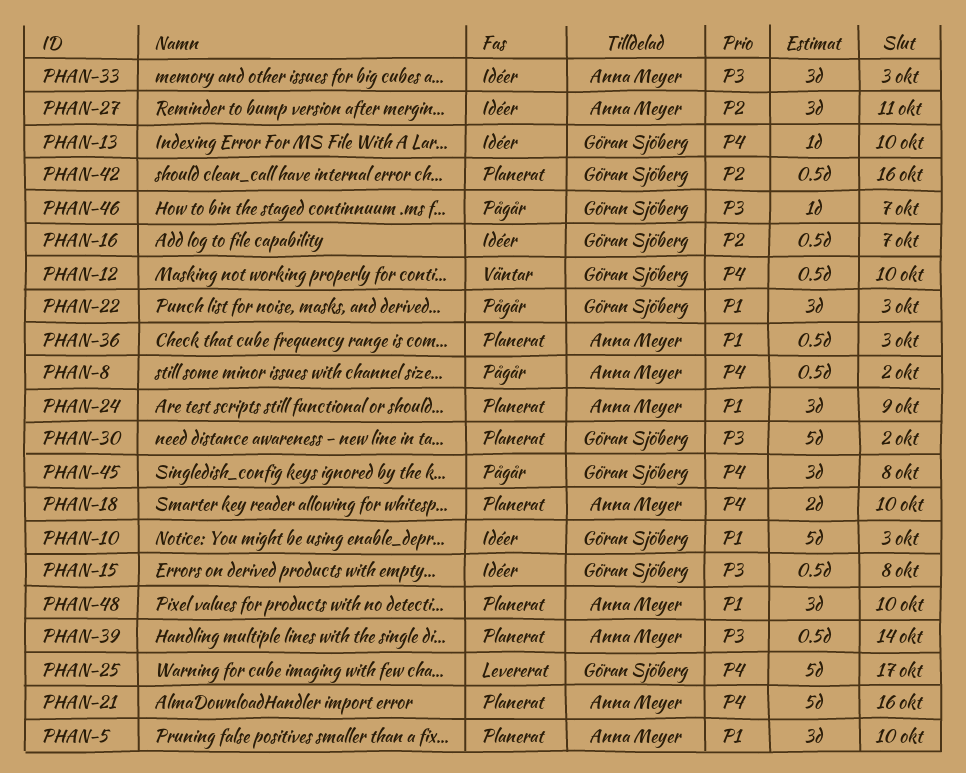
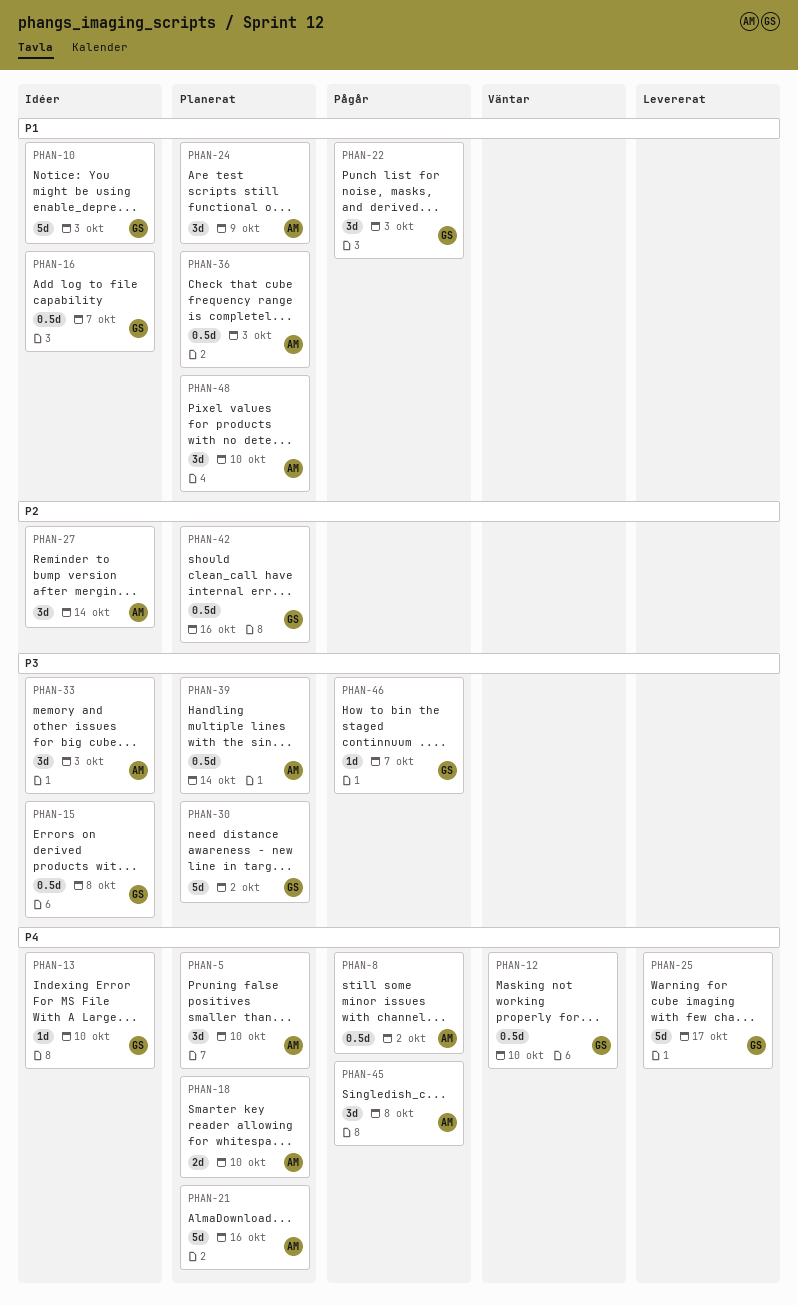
PHAN-5, priority: P1 -> P4
PHAN-16, priority: P2 -> P1
PHAN-27, due: Oct 11 -> Oct 14
PHAN-45, owner: Göran Sjöberg -> Anna Meyer

